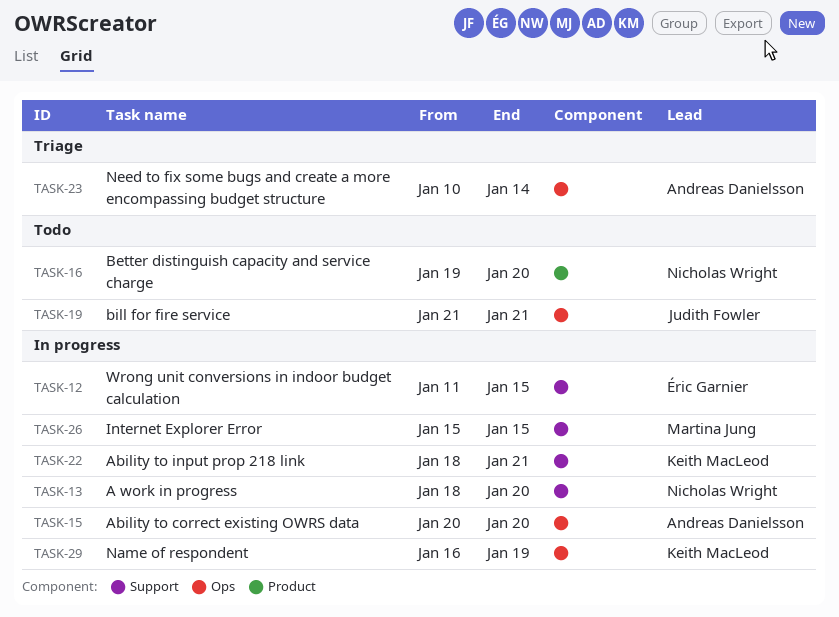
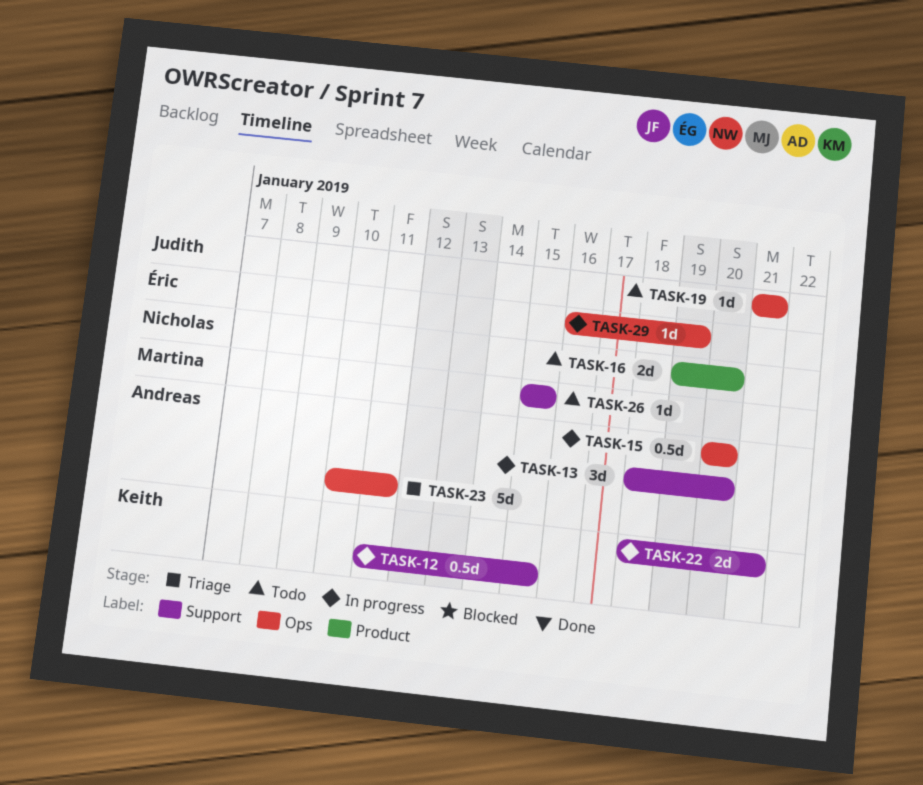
TASK-12, owner: Éric Garnier -> Keith MacLeod
TASK-13, owner: Nicholas Wright -> Andreas Danielsson
TASK-23, due: Jan 14 -> Jan 11
TASK-26, status: In progress -> Todo
TASK-29, owner: Keith MacLeod -> Éric Garnier

